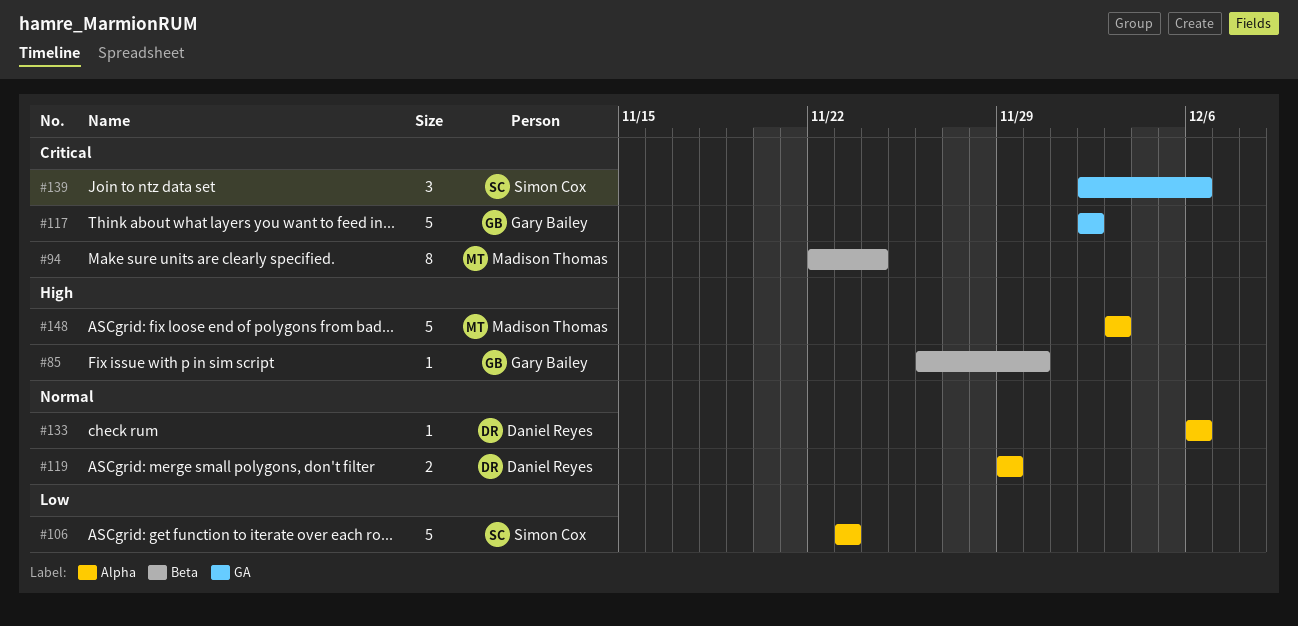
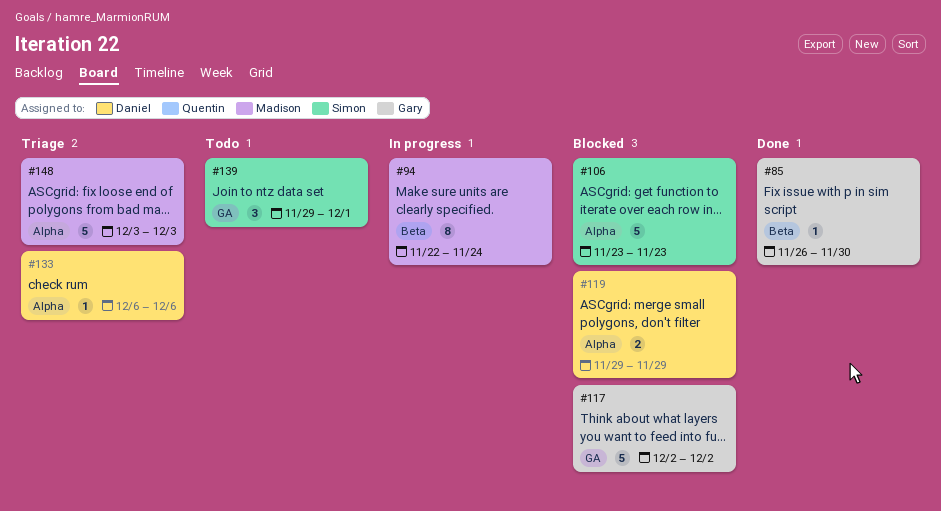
#139, start: Dec 2 -> Nov 29
#139, due: Dec 6 -> Dec 1

